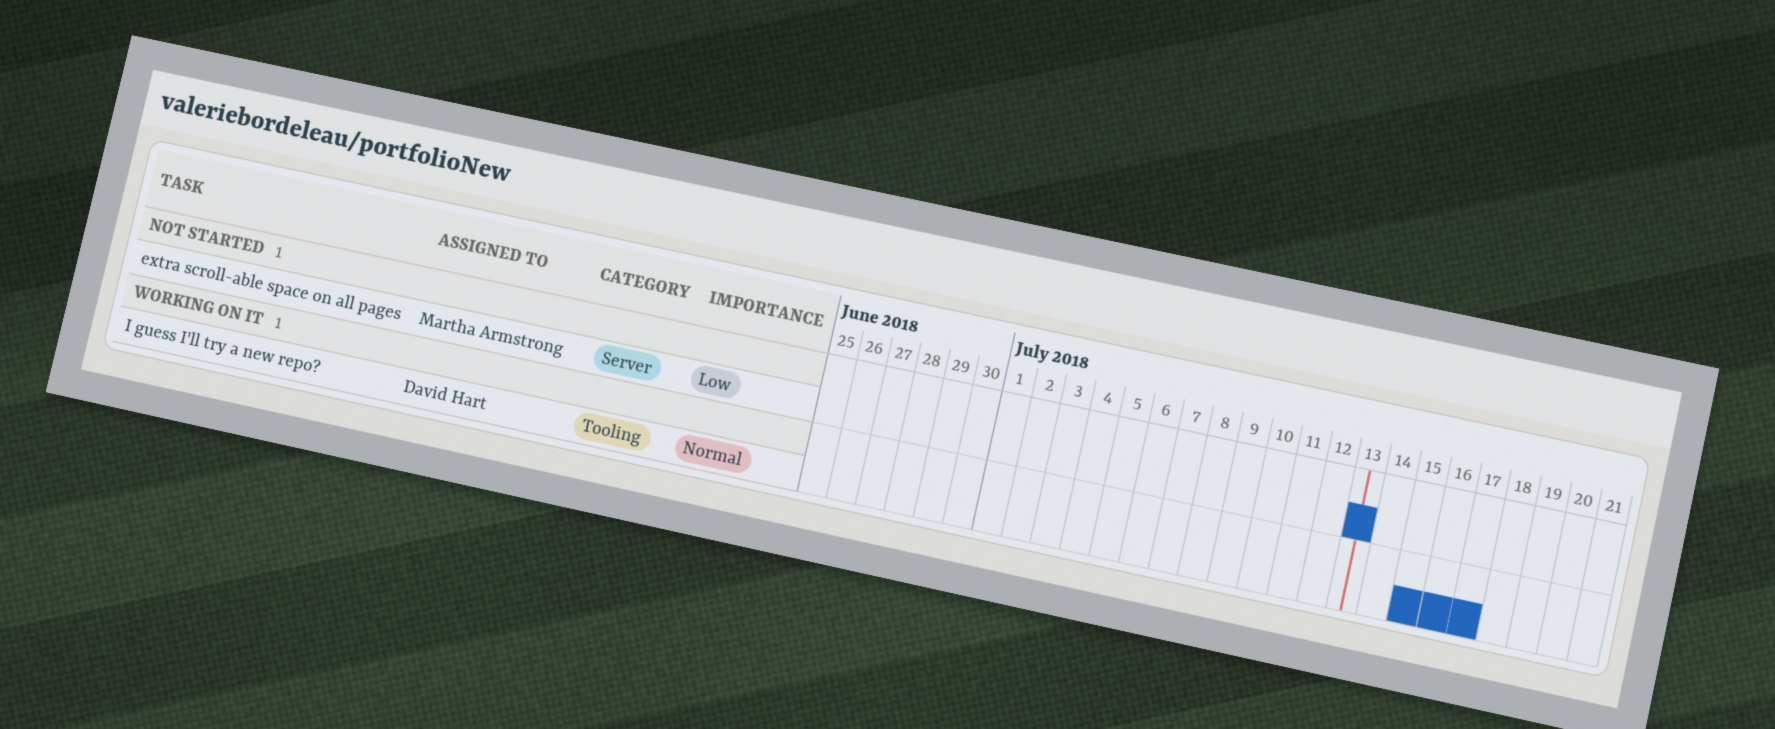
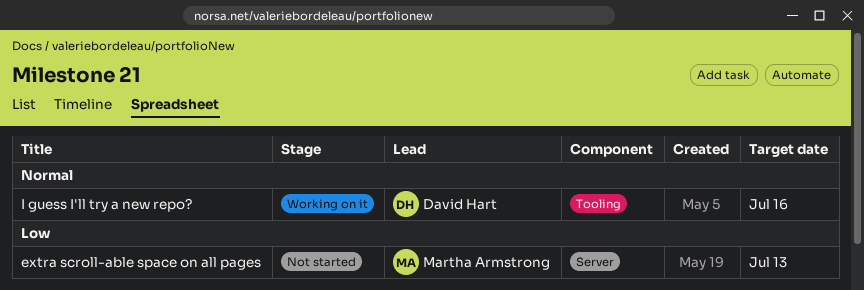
I guess I'll try a new repo?, due: Jul 17 -> Jul 16

